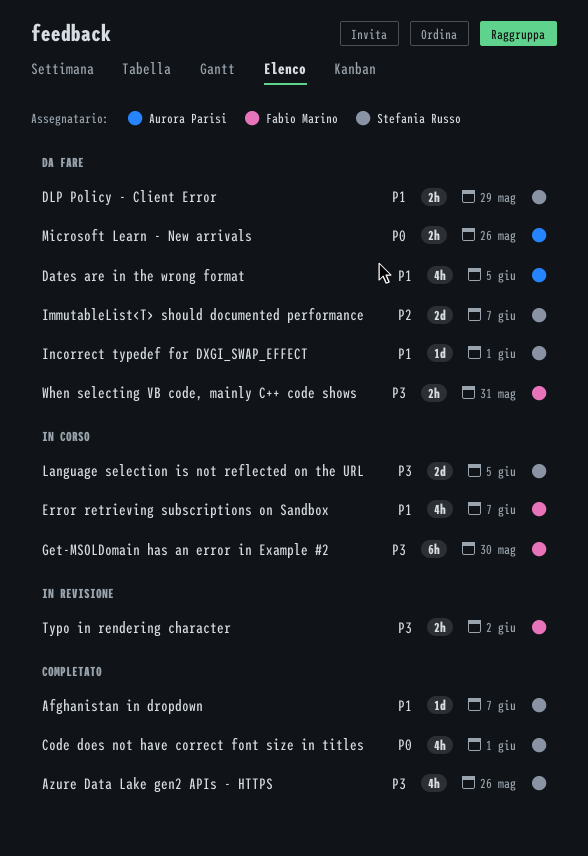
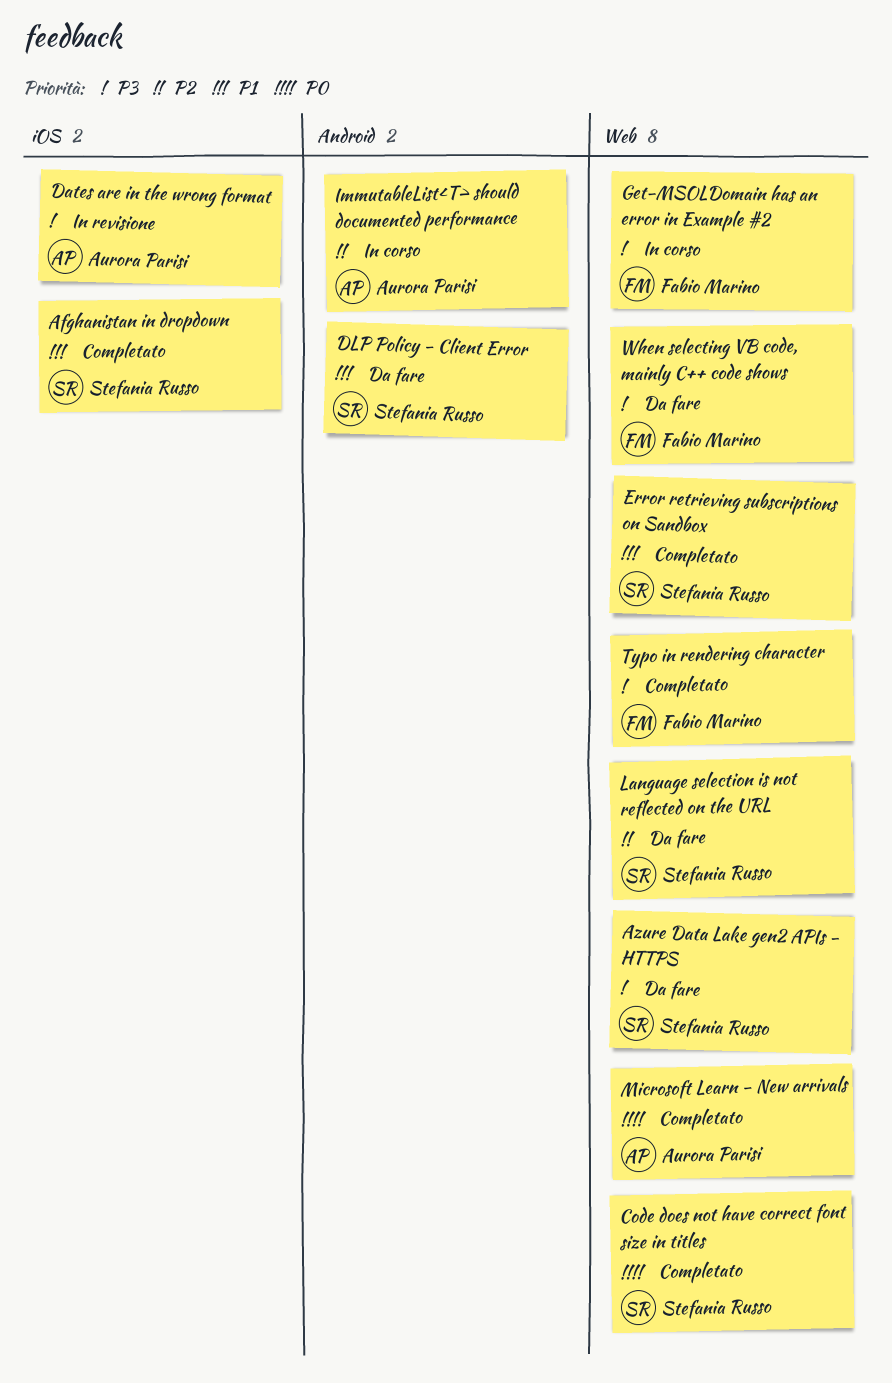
Azure Data Lake gen2 APIs - HTTPS, status: Completato -> Da fare
Dates are in the wrong format, status: Da fare -> In revisione
Dates are in the wrong format, priority: P1 -> P3
Error retrieving subscriptions on Sandbox, status: In corso -> Completato
Error retrieving subscriptions on Sandbox, owner: Fabio Marino -> Stefania Russo
ImmutableList<T> should documented performance, status: Da fare -> In corso
ImmutableList<T> should documented performance, owner: Stefania Russo -> Aurora Parisi
Incorrect typedef for DXGI_SWAP_EFFECT: present -> none
Language selection is not reflected on the URL, status: In corso -> Da fare
Language selection is not reflected on the URL, priority: P3 -> P2
Microsoft Learn - New arrivals, status: Da fare -> Completato
Typo in rendering character, status: In revisione -> Completato

